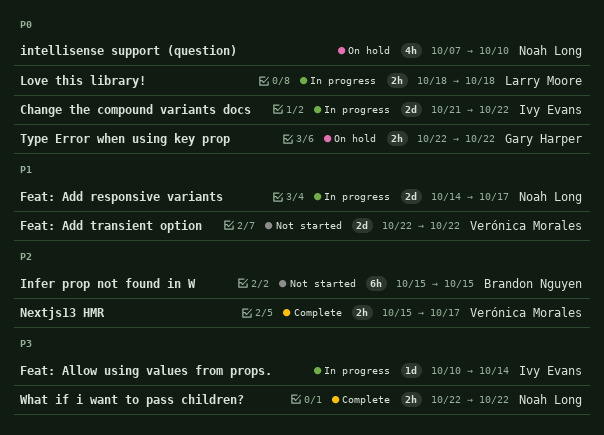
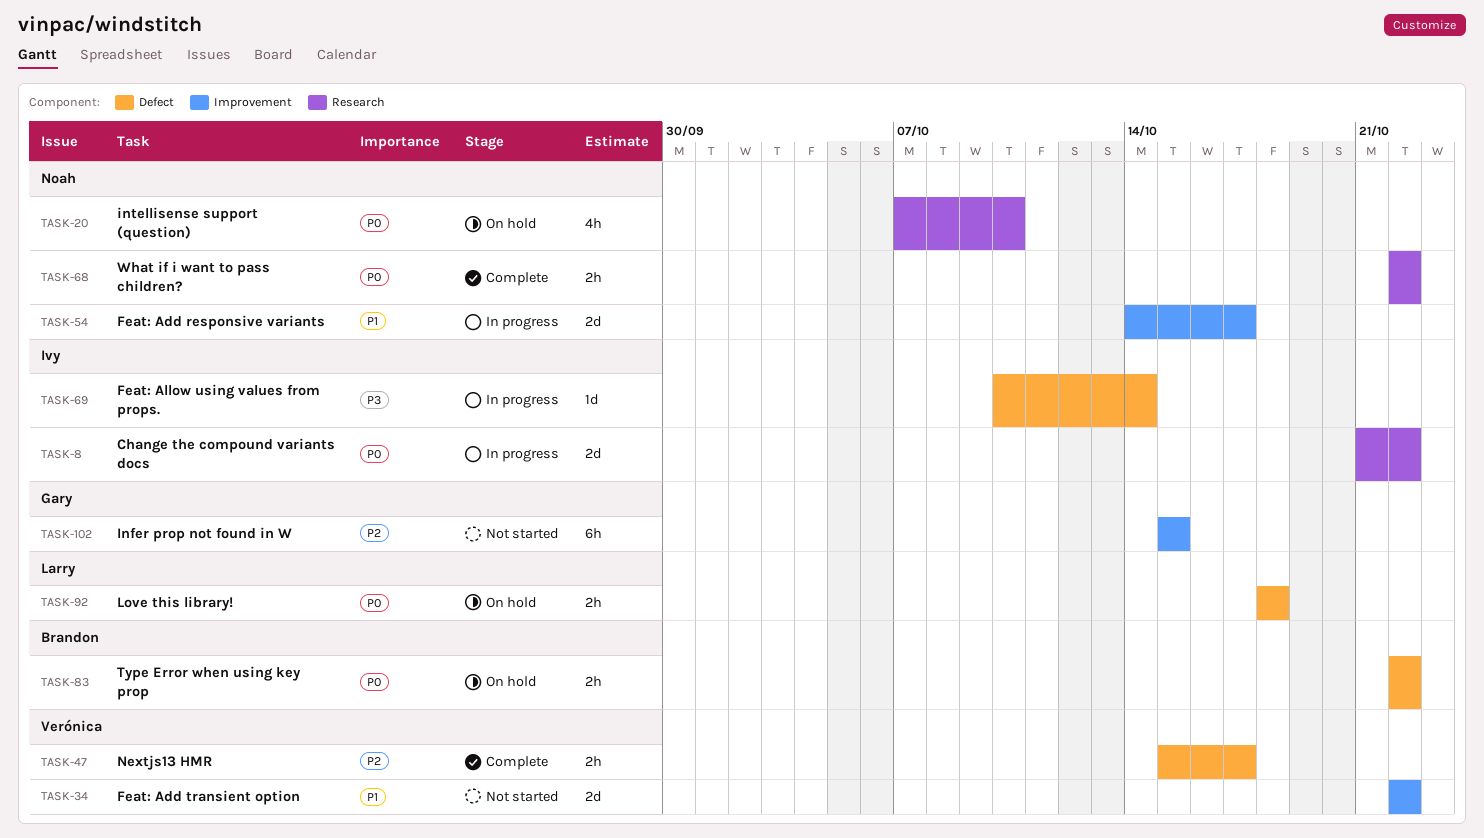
Infer prop not found in W, owner: Brandon Nguyen -> Gary Harper
Love this library!, status: In progress -> On hold
Type Error when using key prop, owner: Gary Harper -> Brandon Nguyen
What if i want to pass children?, priority: P3 -> P0

